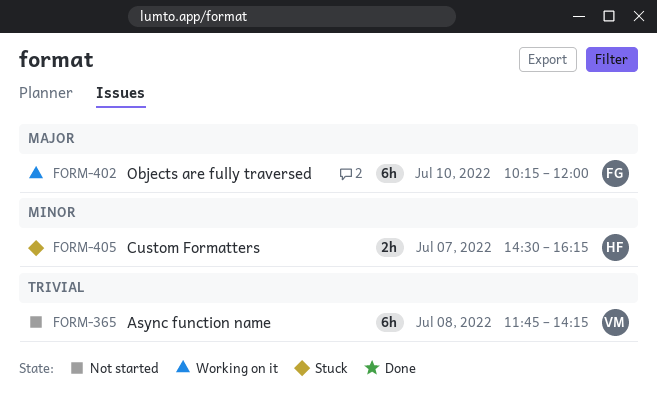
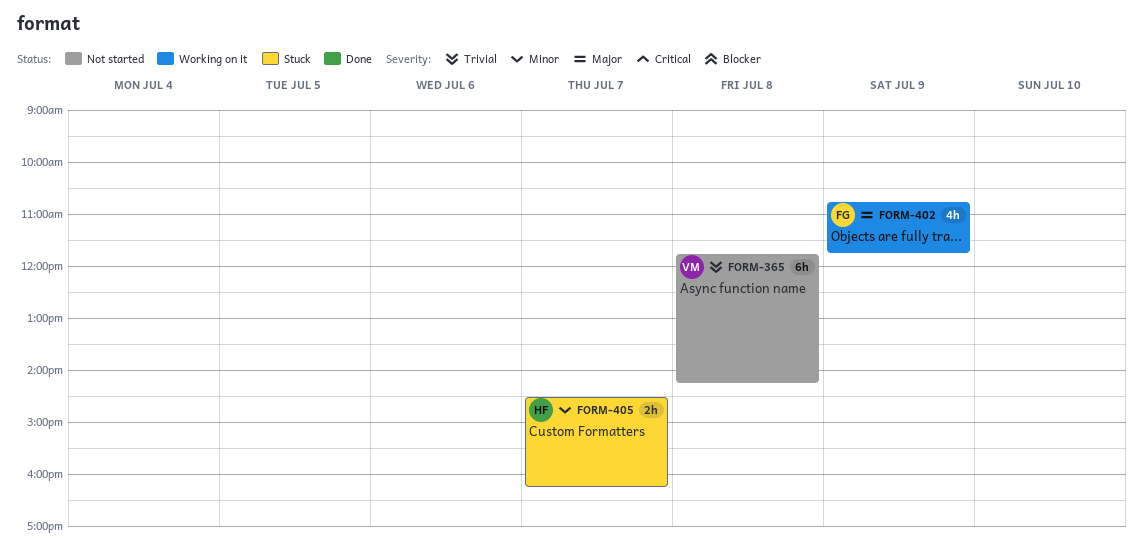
FORM-402, estimate: 6h -> 4h
FORM-402, day: Jul 10 -> Jul 9
FORM-402, begins: 10:15 -> 10:45
FORM-402, ends: 12:00 -> 11:45

